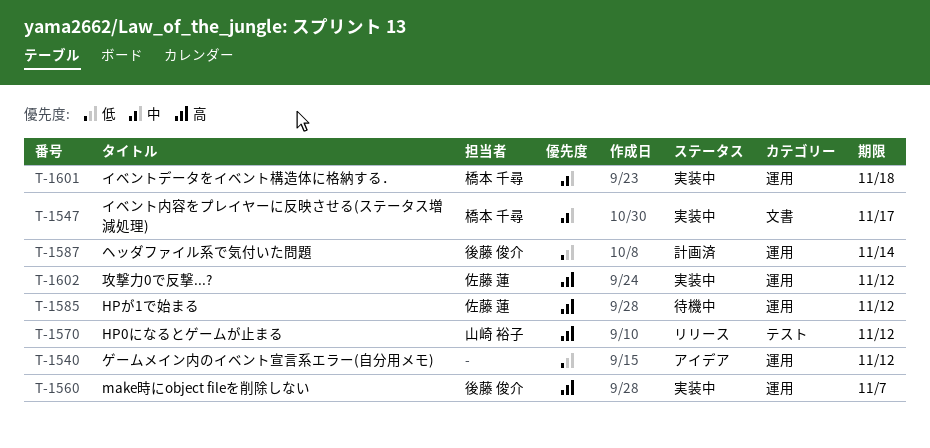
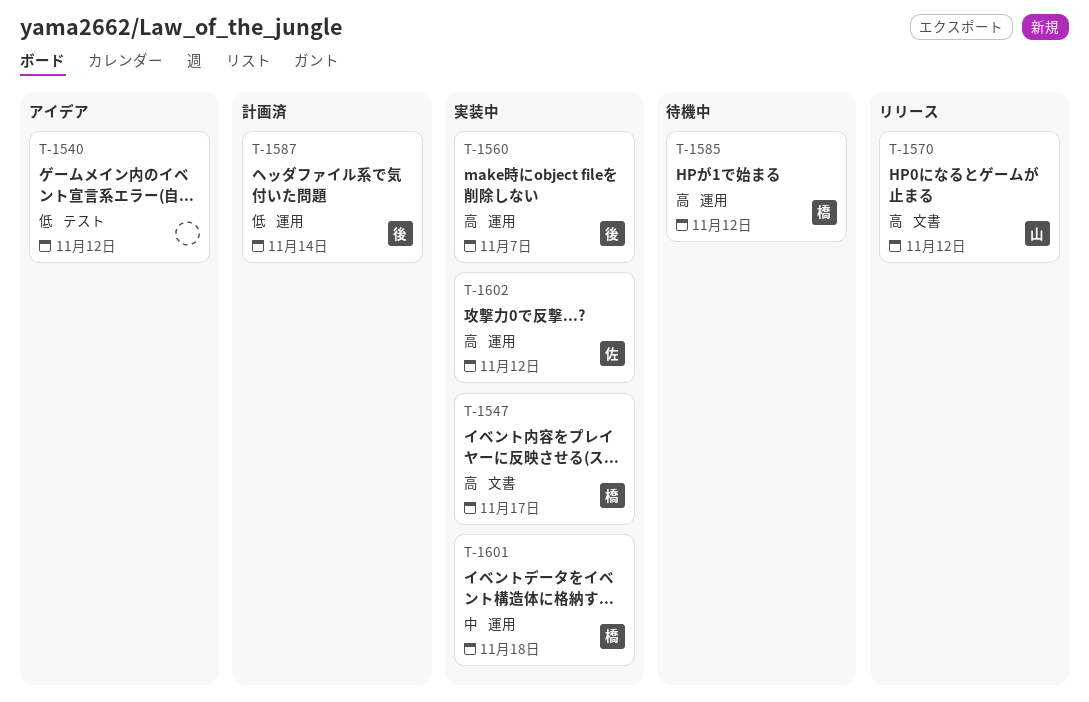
T-1540, label: 運用 -> テスト
T-1547, priority: 中 -> 高
T-1570, label: テスト -> 文書
T-1585, owner: 佐藤 蓮 -> 橋本 千尋

